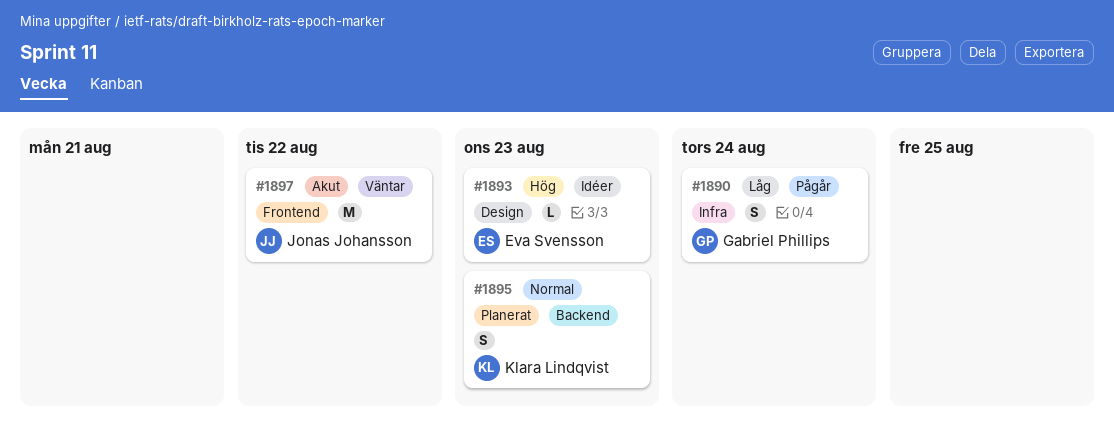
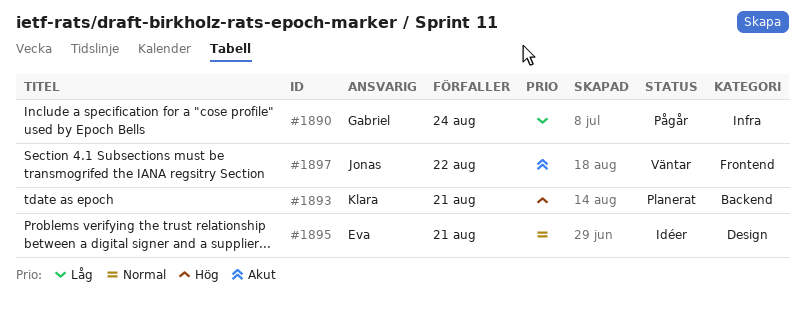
#1893, status: Idéer -> Planerat
#1893, owner: Eva Svensson -> Klara Lindqvist
#1893, label: Design -> Backend
#1893, due: Aug 23 -> Aug 21
#1895, status: Planerat -> Idéer
#1895, owner: Klara Lindqvist -> Eva Svensson
#1895, label: Backend -> Design
#1895, due: Aug 23 -> Aug 21

